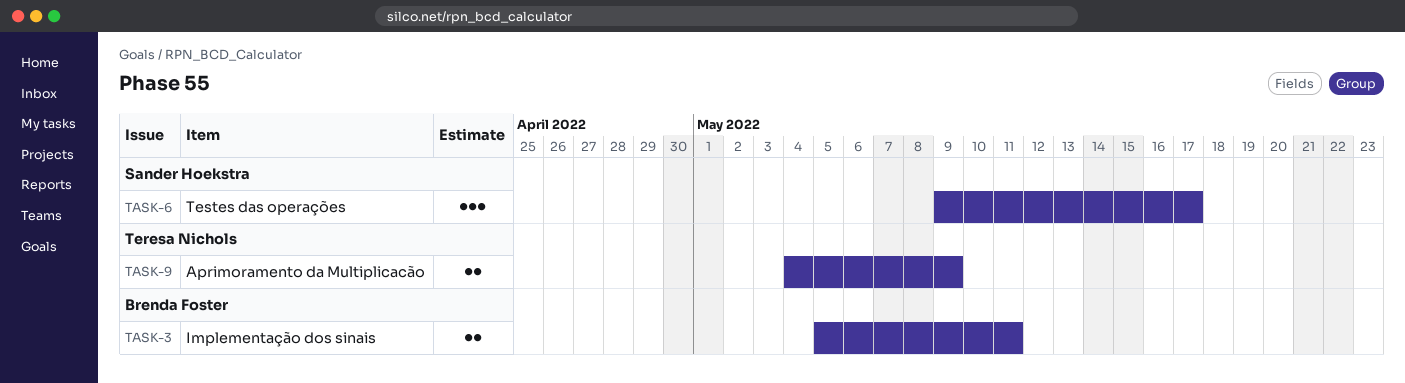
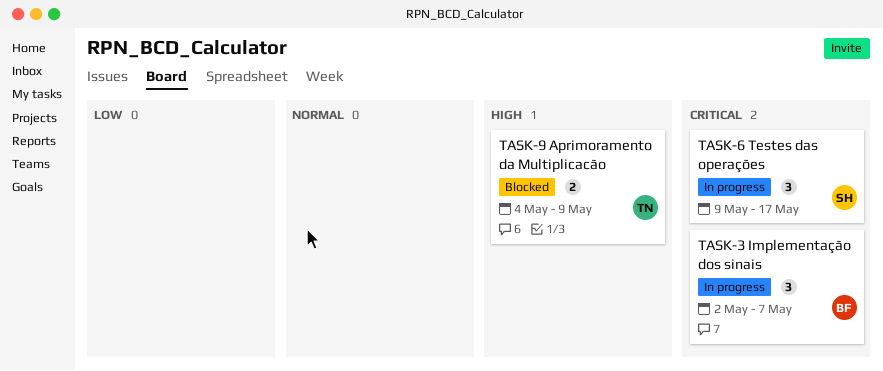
TASK-3, estimate: 2 -> 3
TASK-3, start: May 5 -> May 2
TASK-3, due: May 11 -> May 7

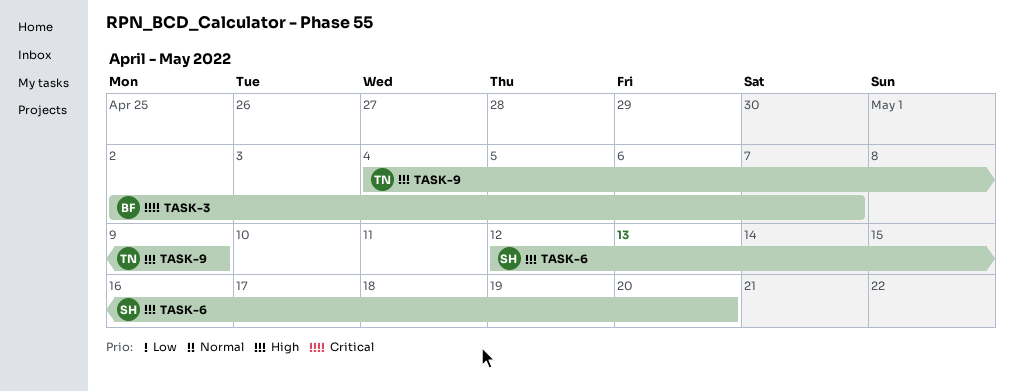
TASK-6, priority: Critical -> High
TASK-6, start: May 9 -> May 12
TASK-6, due: May 17 -> May 20

